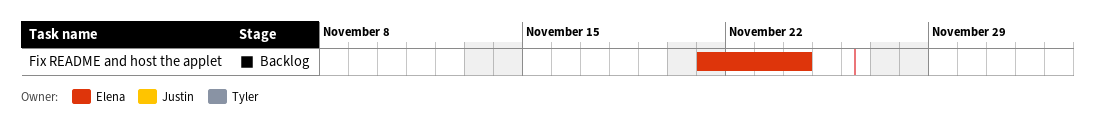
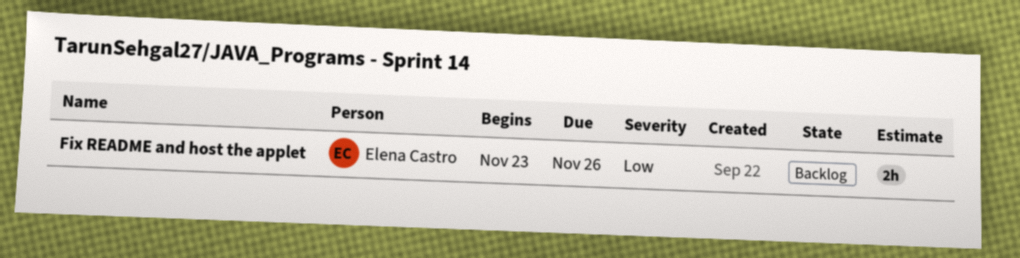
Fix README and host the applet, start: Nov 21 -> Nov 23
Fix README and host the applet, due: Nov 24 -> Nov 26

